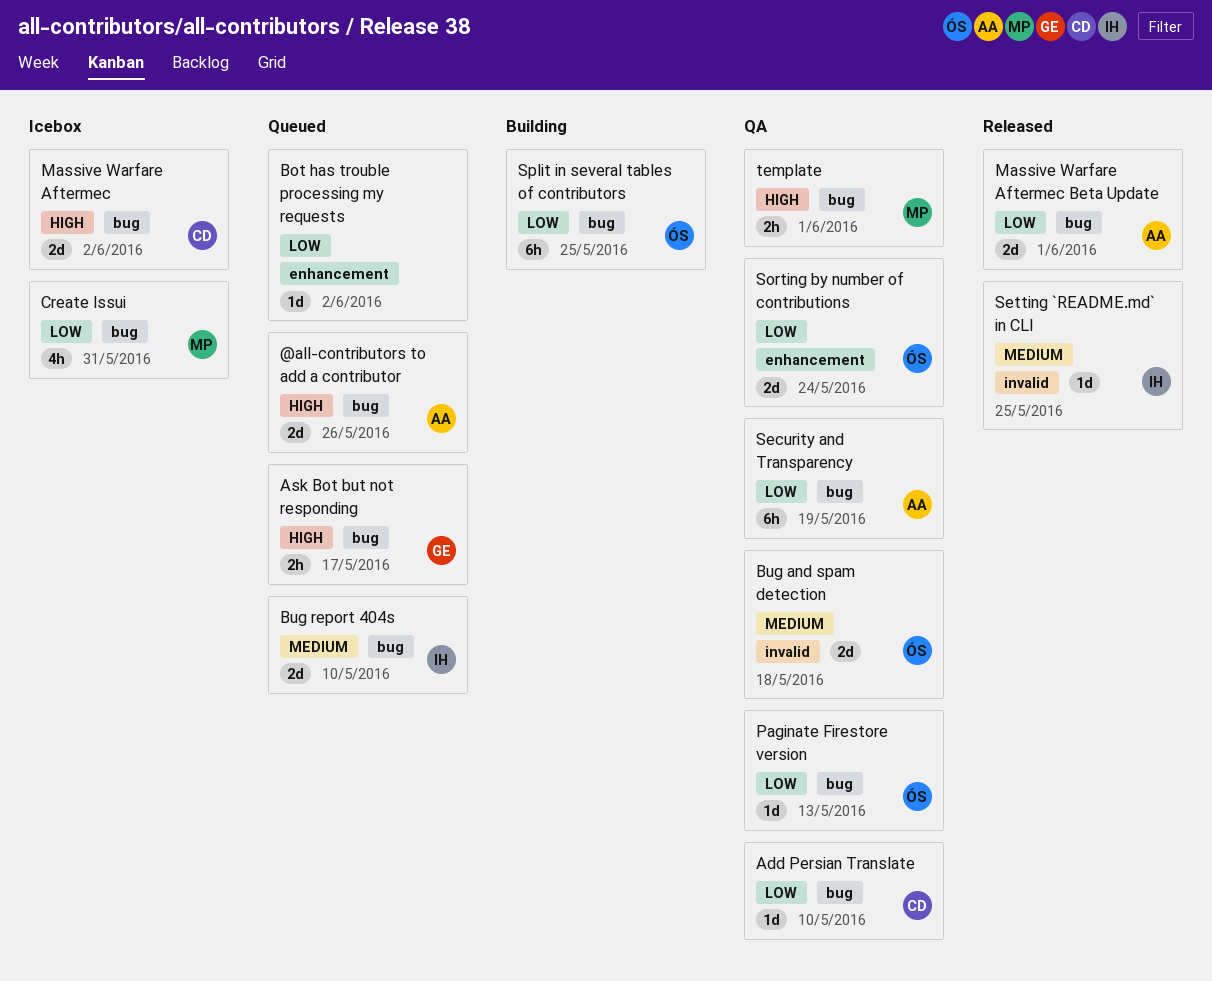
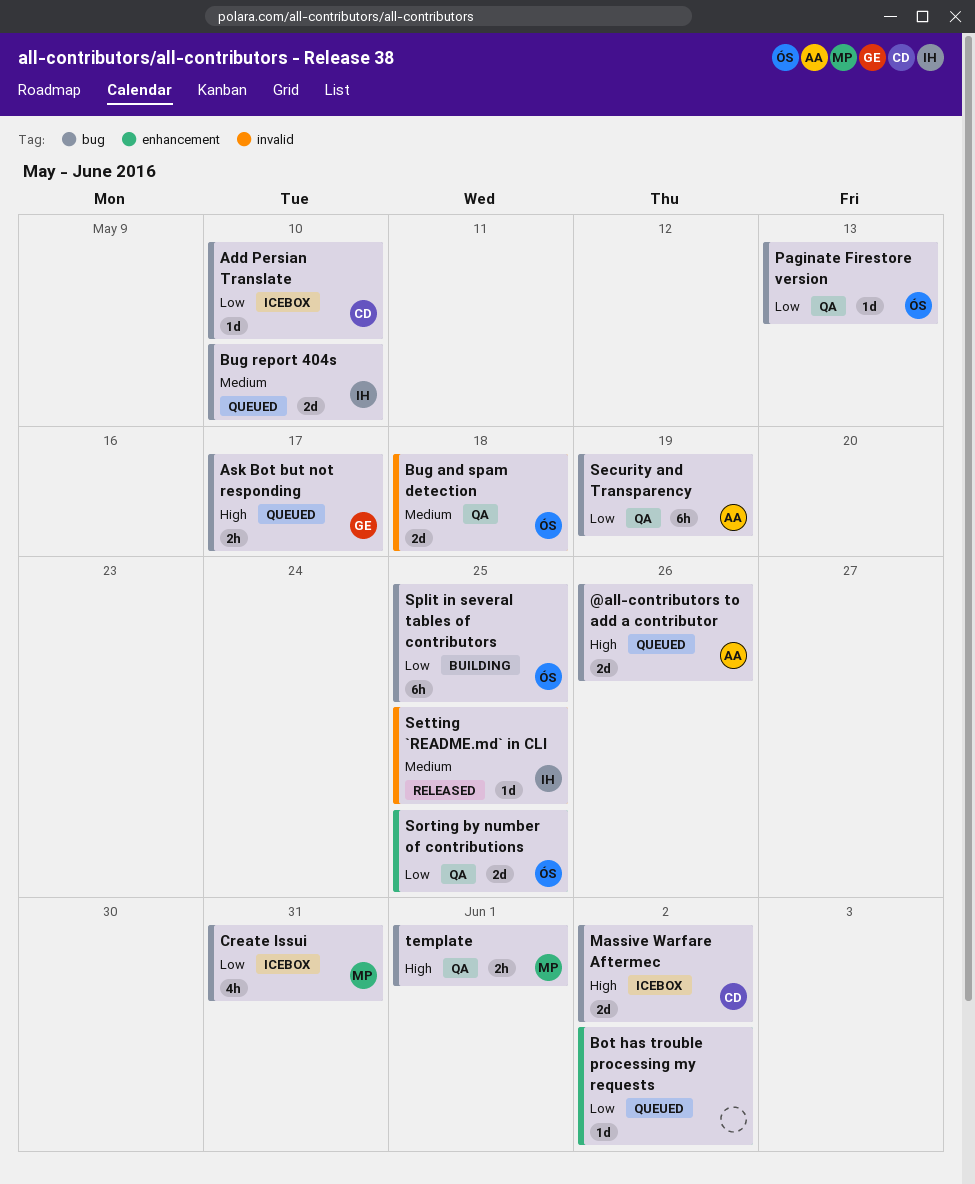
Add Persian Translate, status: QA -> Icebox
Massive Warfare Aftermec Beta Update: present -> none
Sorting by number of contributions, due: May 24 -> May 25

